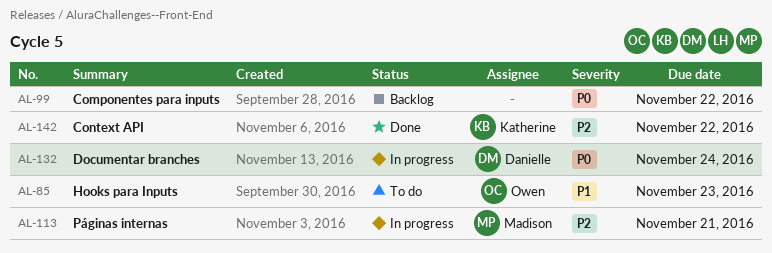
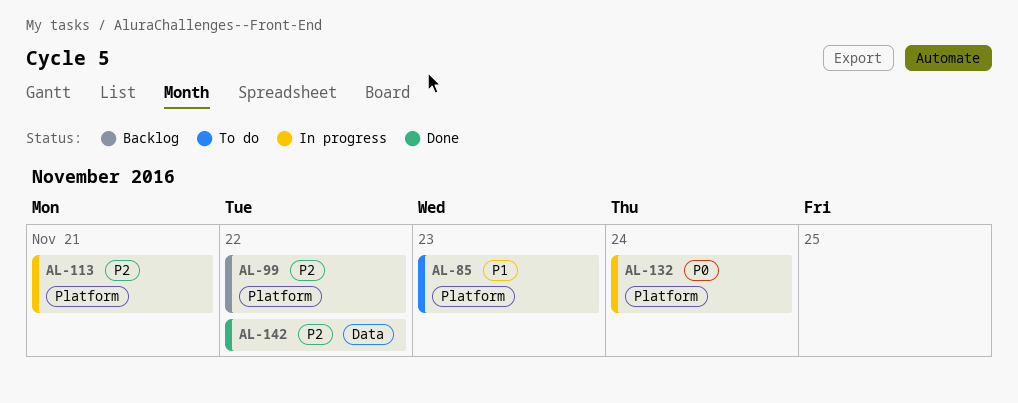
AL-99, priority: P0 -> P2

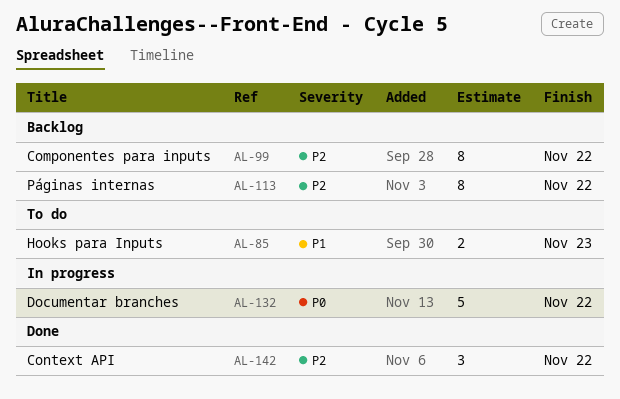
AL-113, status: In progress -> Backlog
AL-113, due: Nov 21 -> Nov 22
AL-132, due: Nov 24 -> Nov 22

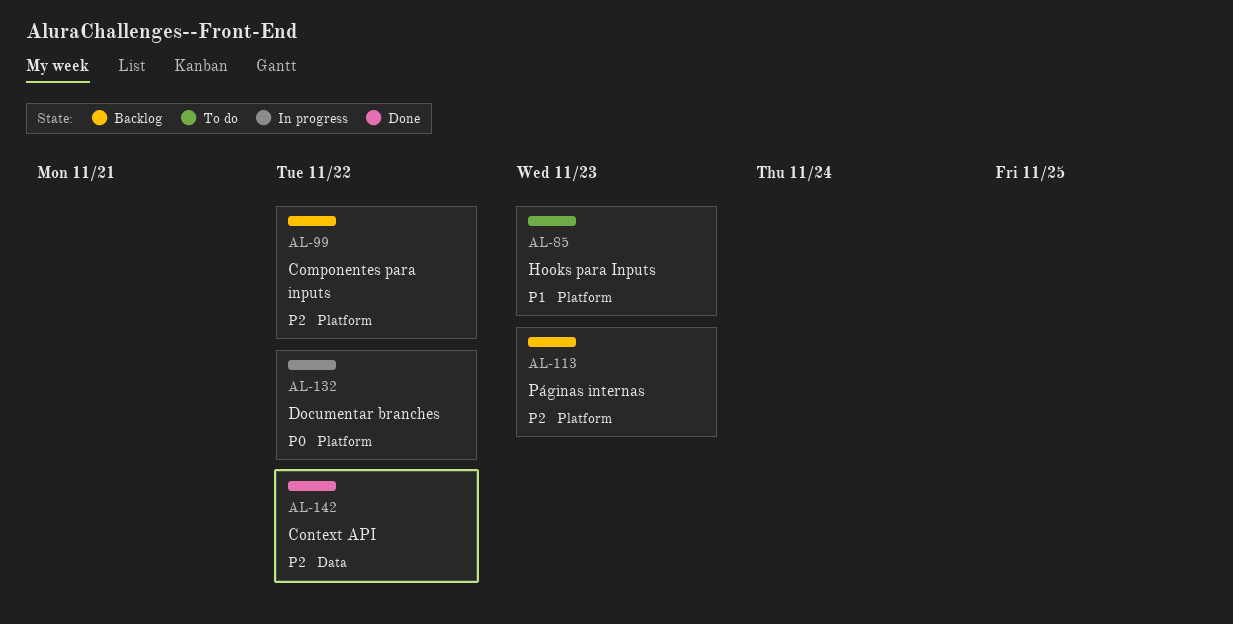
AL-113, due: Nov 22 -> Nov 23

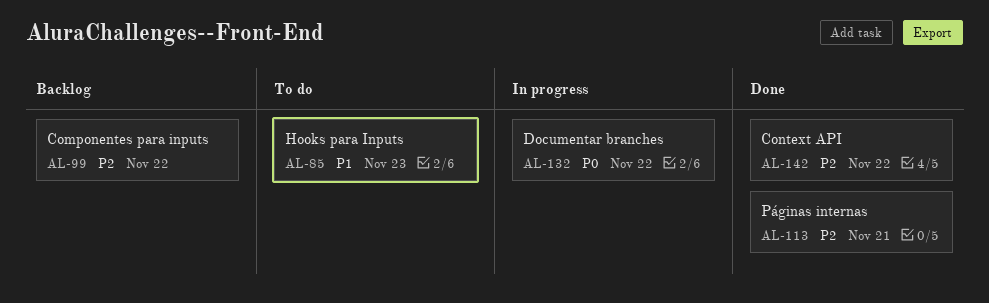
AL-113, status: Backlog -> Done
AL-113, due: Nov 23 -> Nov 21

